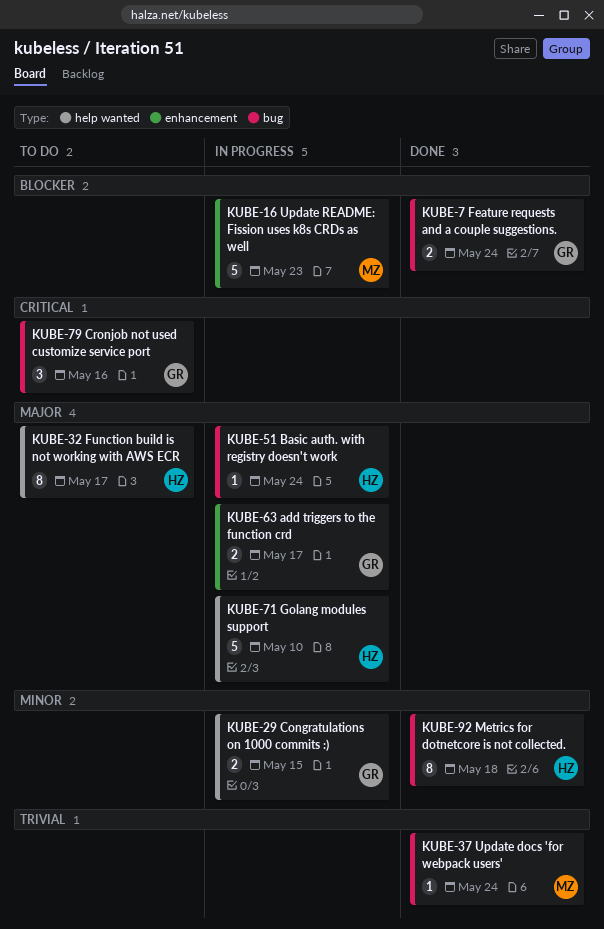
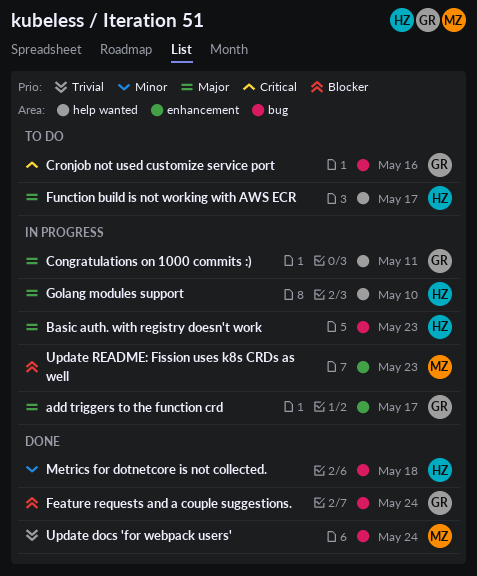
Basic auth. with registry doesn't work, due: May 24 -> May 23
Congratulations on 1000 commits :), priority: Minor -> Major
Congratulations on 1000 commits :), due: May 15 -> May 11

